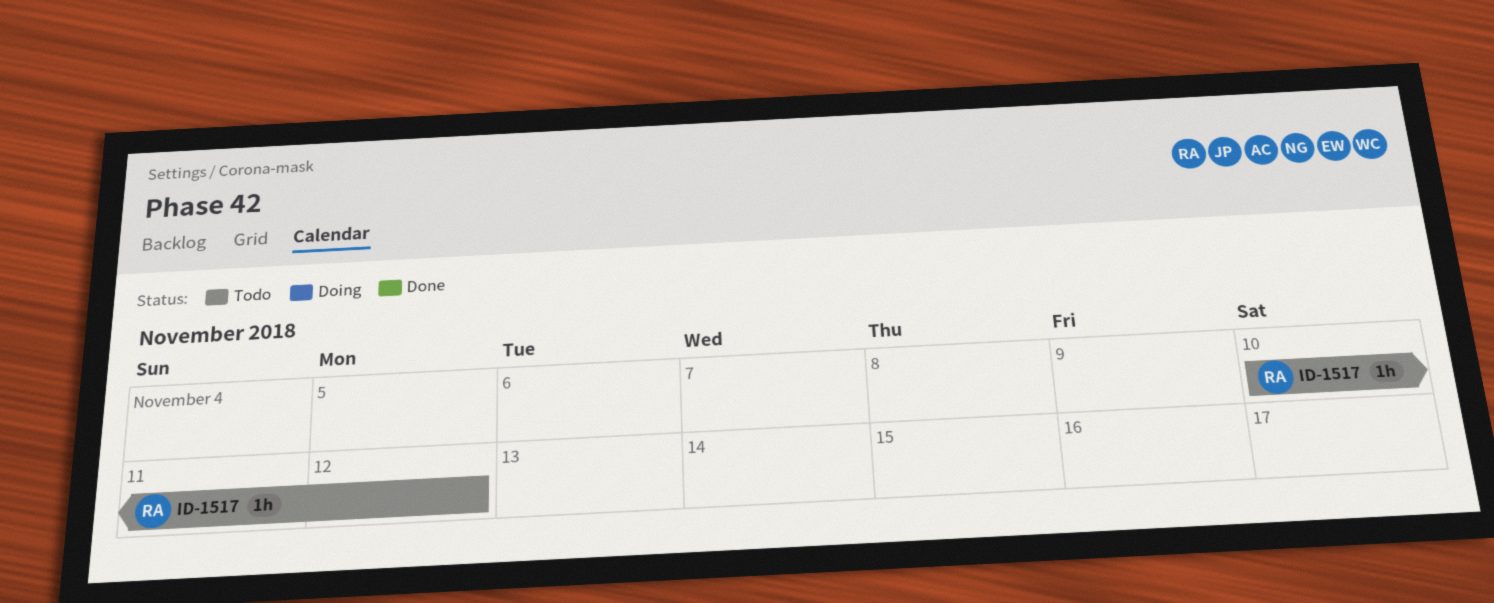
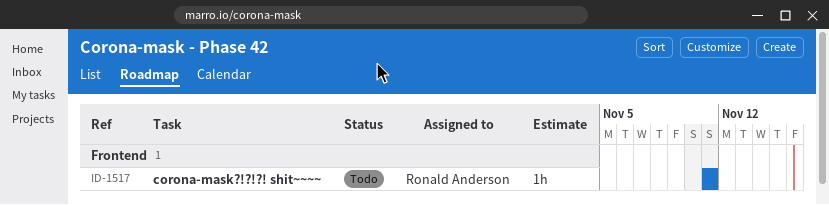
ID-1517, start: Nov 10 -> Nov 11
ID-1517, due: Nov 12 -> Nov 11

